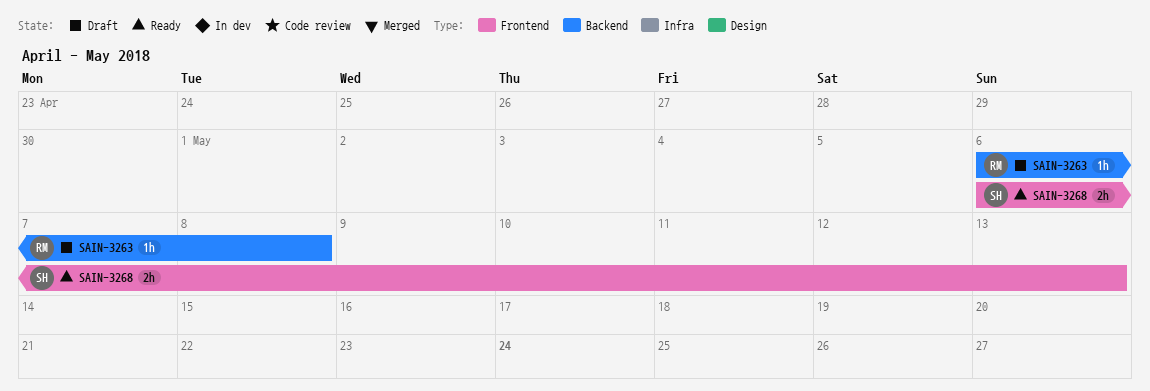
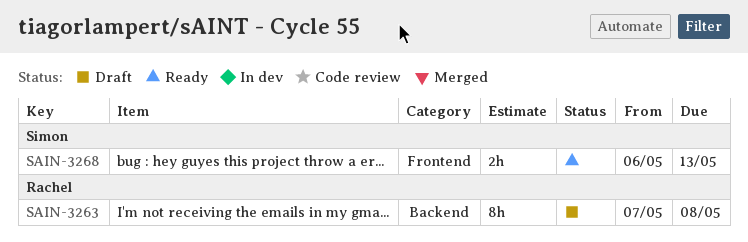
SAIN-3263, estimate: 1h -> 8h
SAIN-3263, start: May 6 -> May 7

